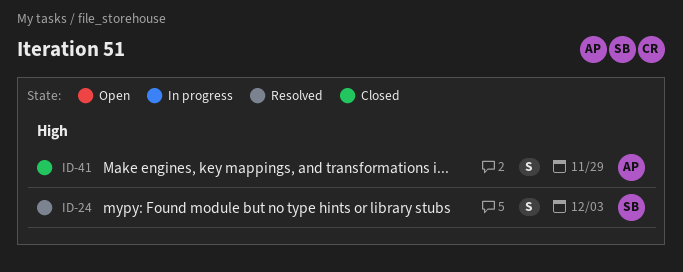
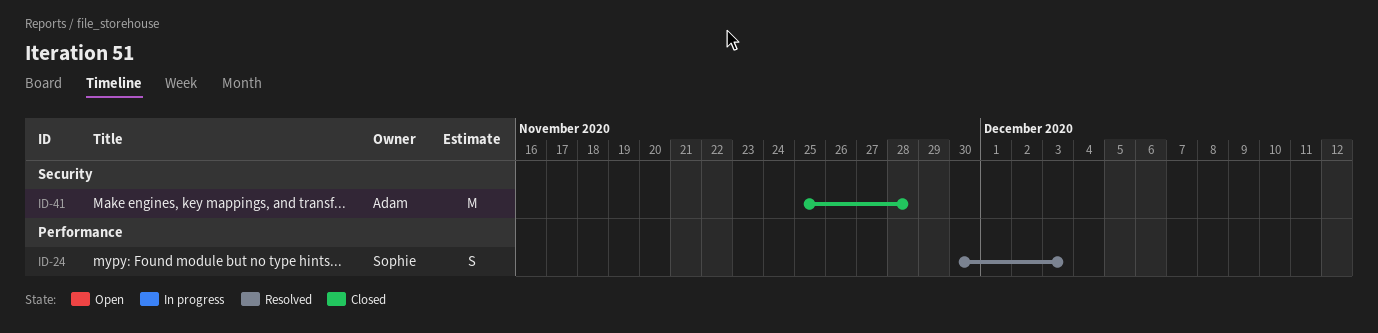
ID-41, estimate: S -> M
ID-41, due: Nov 29 -> Nov 28

